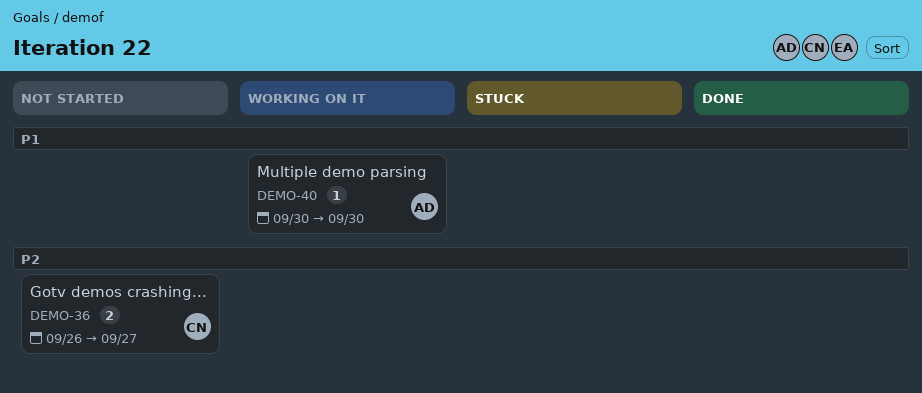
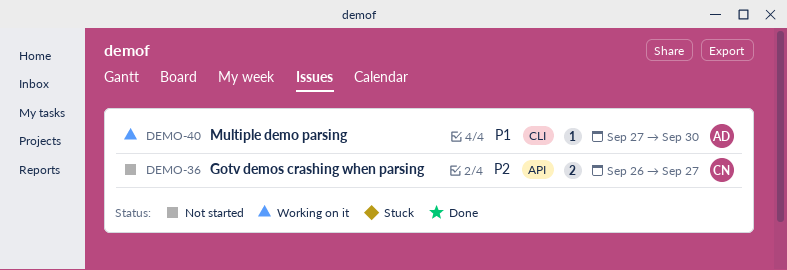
DEMO-40, start: Sep 30 -> Sep 27

